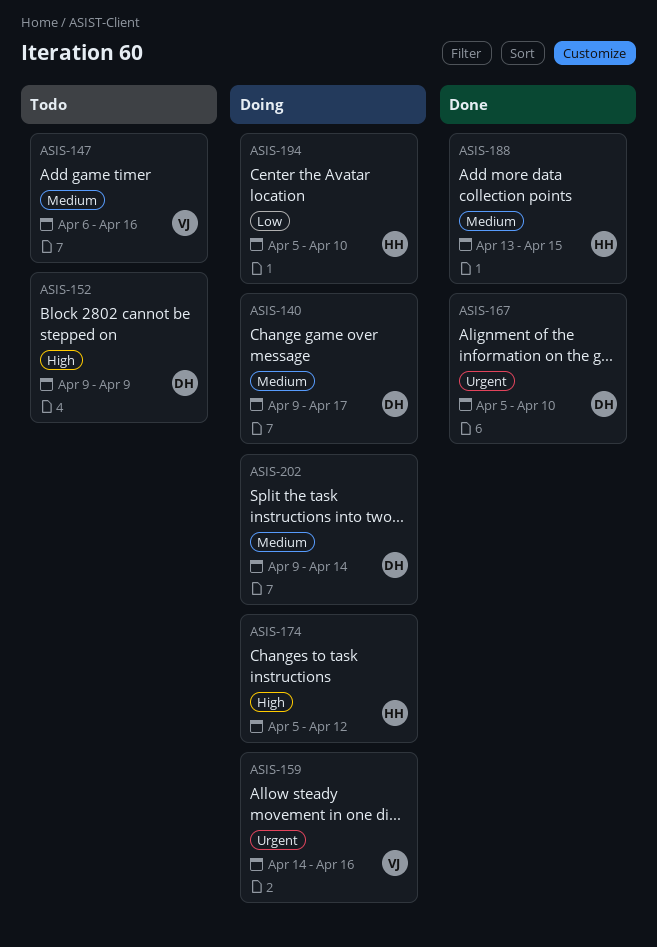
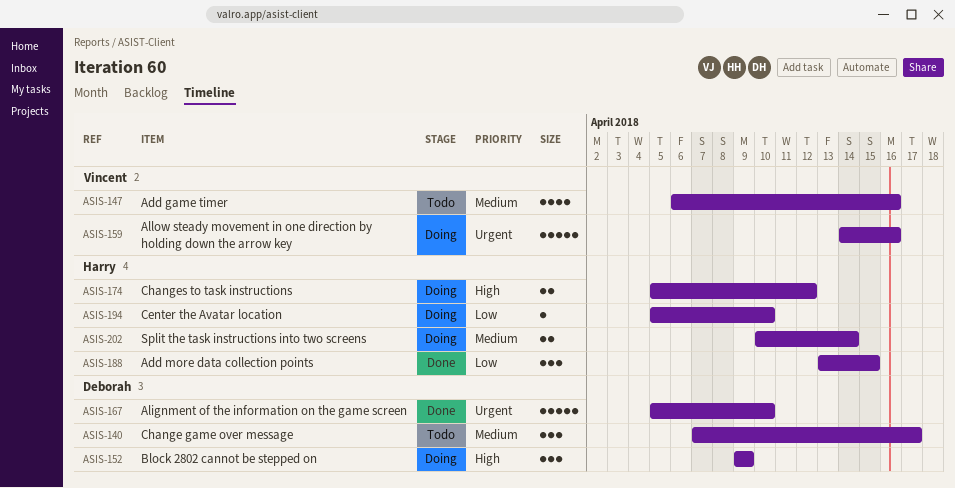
ASIS-140, status: Doing -> Todo
ASIS-140, start: Apr 9 -> Apr 7
ASIS-152, status: Todo -> Doing
ASIS-188, priority: Medium -> Low
ASIS-202, owner: Deborah -> Harry
ASIS-202, start: Apr 9 -> Apr 10

